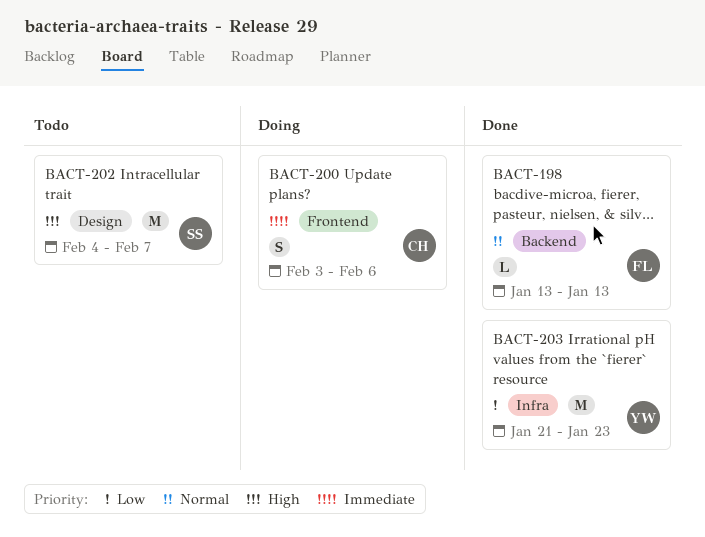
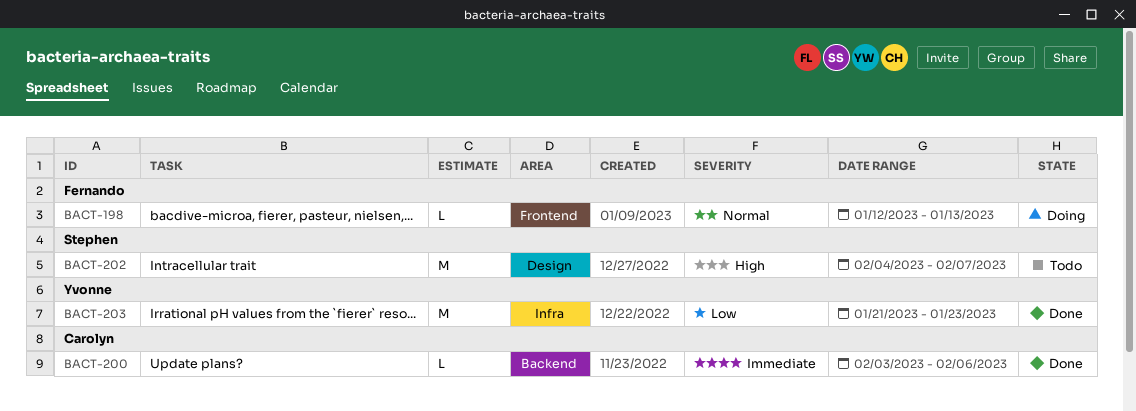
BACT-198, status: Done -> Doing
BACT-198, label: Backend -> Frontend
BACT-198, start: Jan 13 -> Jan 12
BACT-200, status: Doing -> Done
BACT-200, label: Frontend -> Backend
BACT-200, estimate: S -> L

